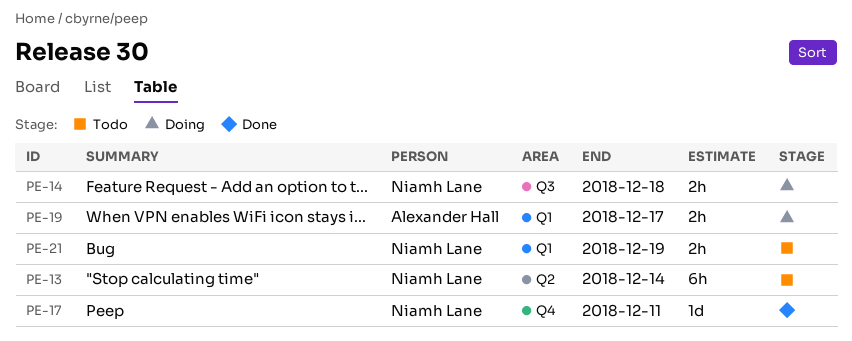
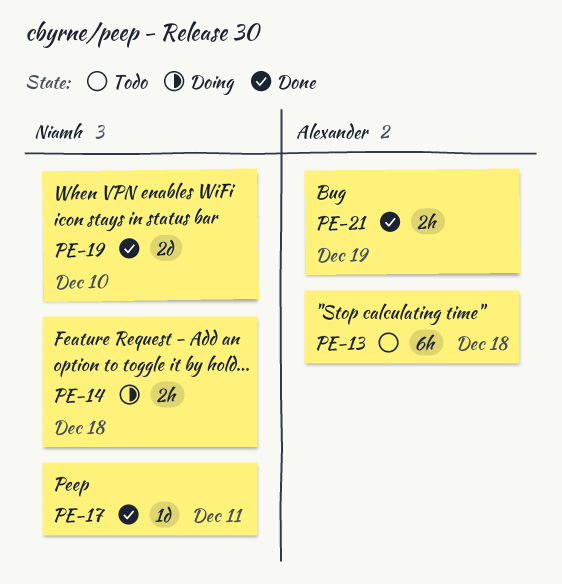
PE-13, owner: Niamh Lane -> Alexander Hall
PE-13, due: Dec 14 -> Dec 18
PE-19, status: Doing -> Done
PE-19, owner: Alexander Hall -> Niamh Lane
PE-19, estimate: 2h -> 2d
PE-19, due: Dec 17 -> Dec 10
PE-21, status: Todo -> Done
PE-21, owner: Niamh Lane -> Alexander Hall

